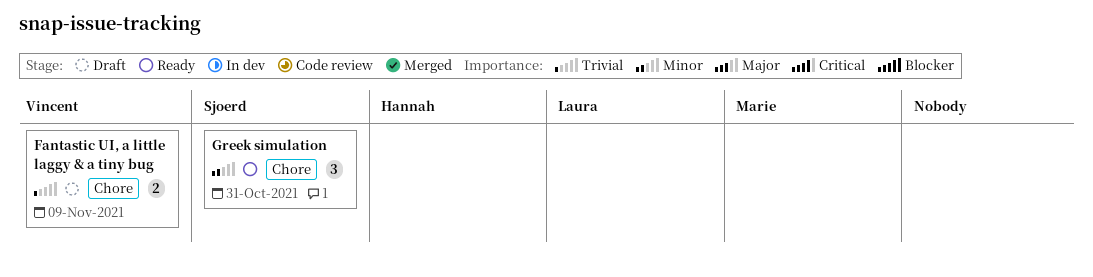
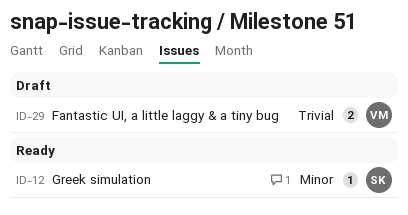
Greek simulation, estimate: 3 -> 1

